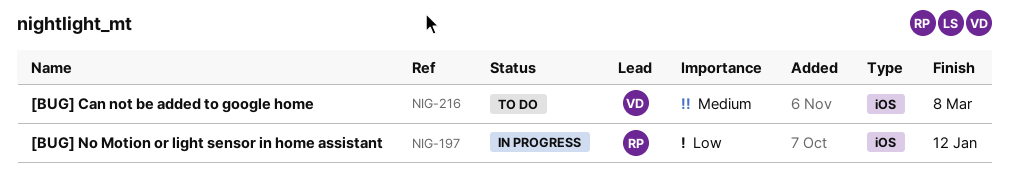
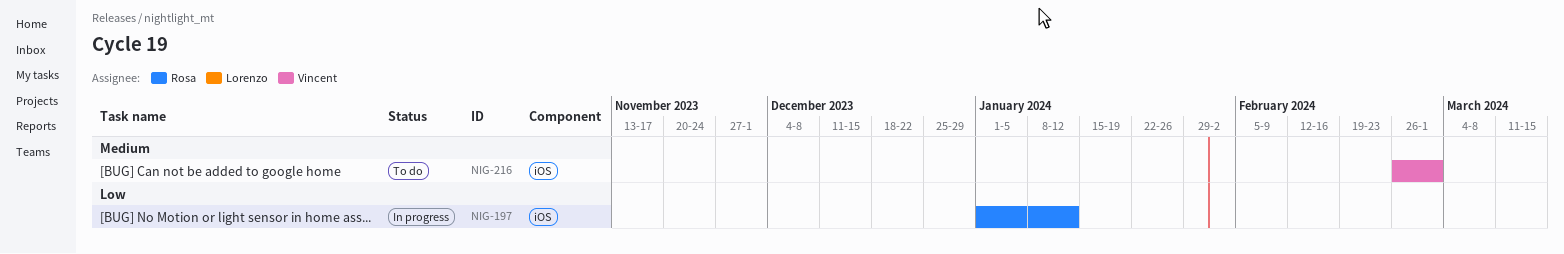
NIG-216, due: Mar 8 -> Mar 1

